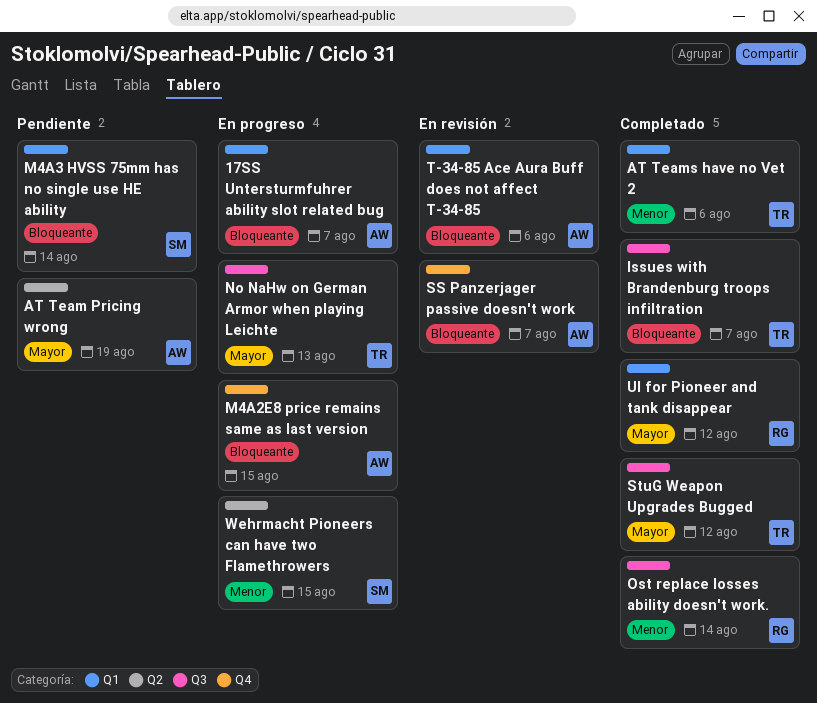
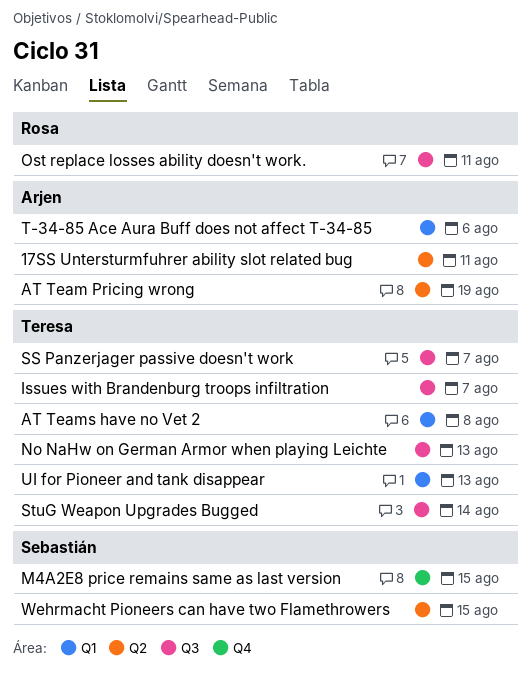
17SS Untersturmfuhrer ability slot related bug, label: Q1 -> Q2
17SS Untersturmfuhrer ability slot related bug, due: Aug 7 -> Aug 11
AT Teams have no Vet 2, due: Aug 6 -> Aug 8
M4A2E8 price remains same as last version, owner: Arjen -> Sebastián
M4A3 HVSS 75mm has no single use HE ability: present -> none
Ost replace losses ability doesn't work., due: Aug 14 -> Aug 11
SS Panzerjager passive doesn't work, owner: Arjen -> Teresa
SS Panzerjager passive doesn't work, label: Q4 -> Q3
StuG Weapon Upgrades Bugged, due: Aug 12 -> Aug 14
UI for Pioneer and tank disappear, owner: Rosa -> Teresa
UI for Pioneer and tank disappear, due: Aug 12 -> Aug 13

